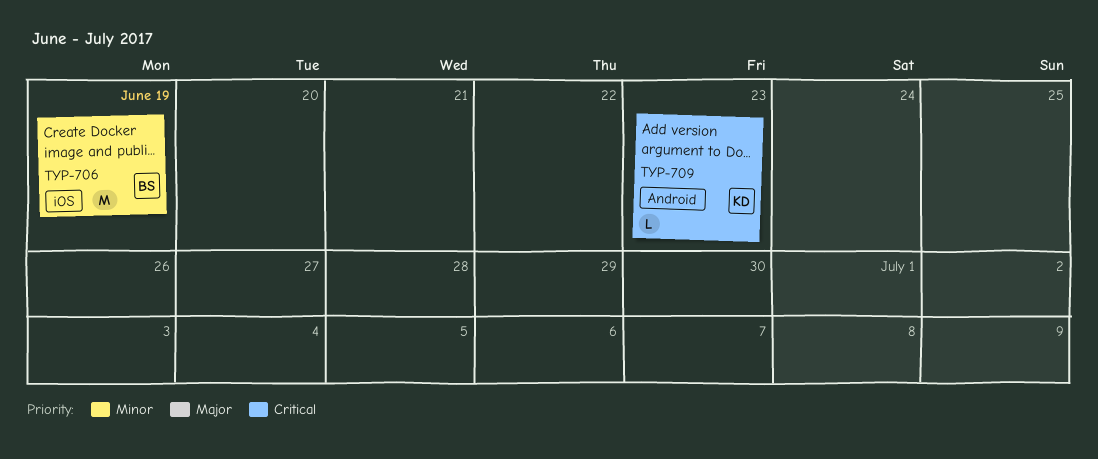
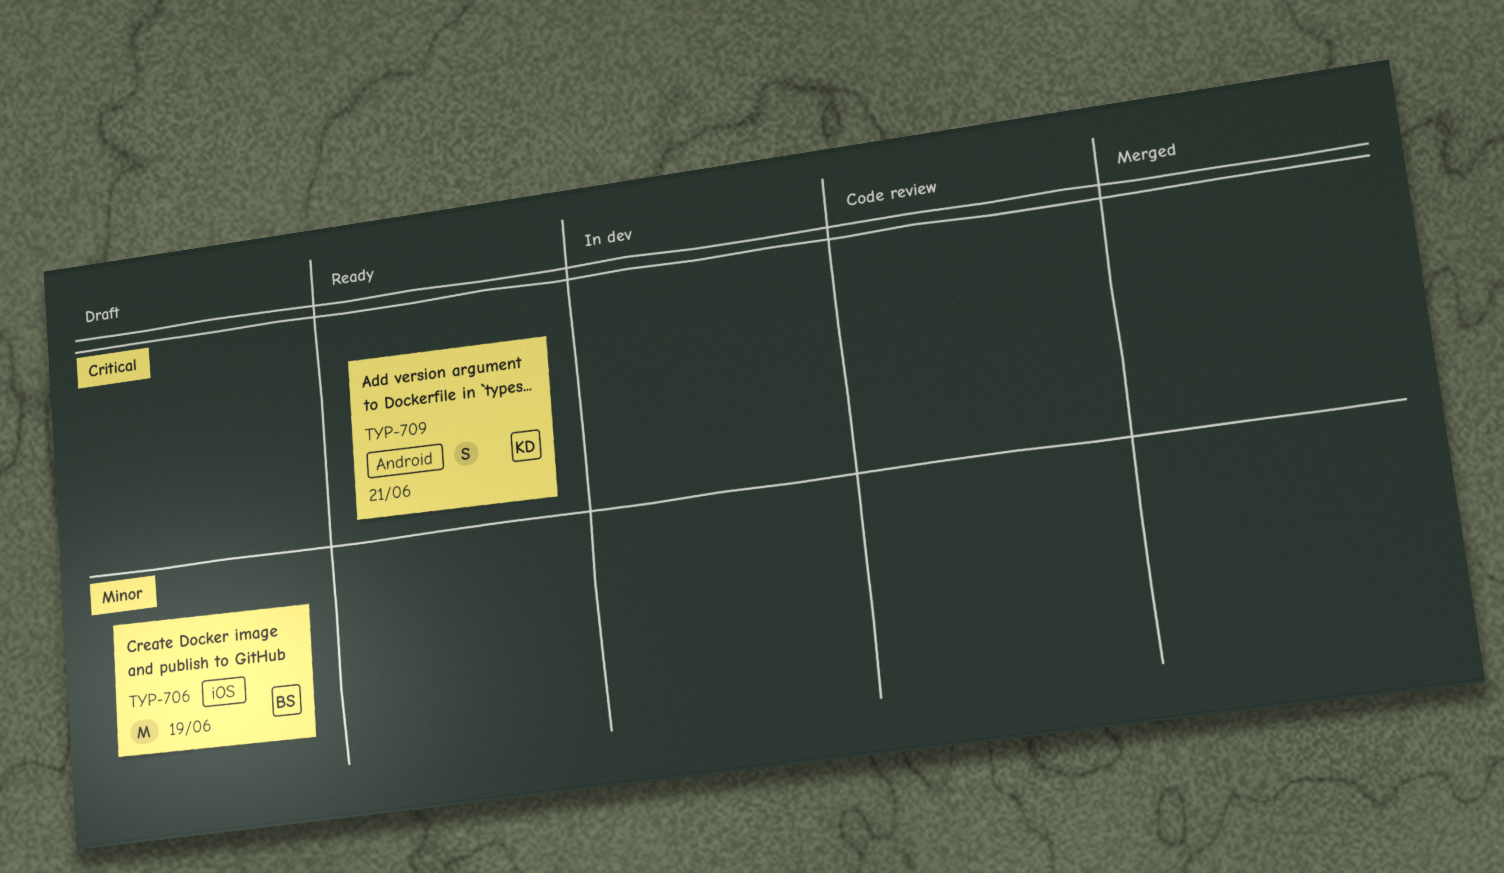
TYP-709, estimate: L -> S
TYP-709, due: Jun 23 -> Jun 21

